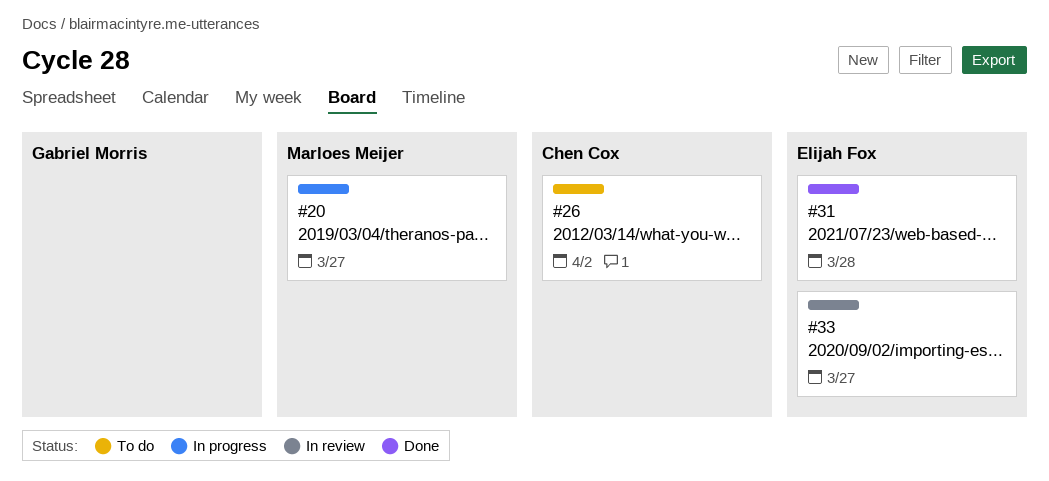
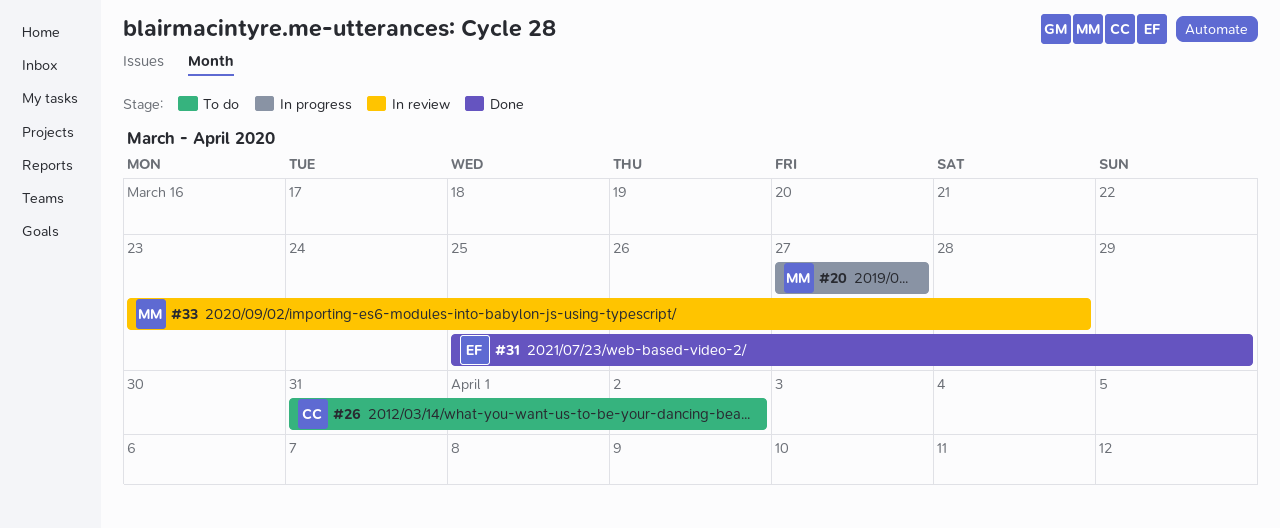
#31, due: Mar 28 -> Mar 29
#33, owner: Elijah Fox -> Marloes Meijer
#33, due: Mar 27 -> Mar 28

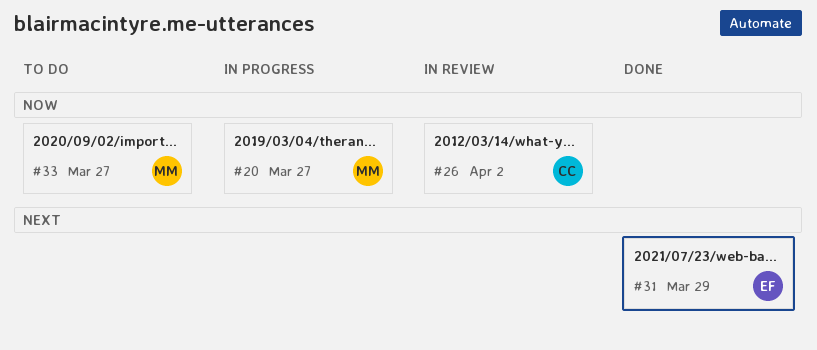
#26, status: To do -> In review
#33, status: In review -> To do
#33, due: Mar 28 -> Mar 27

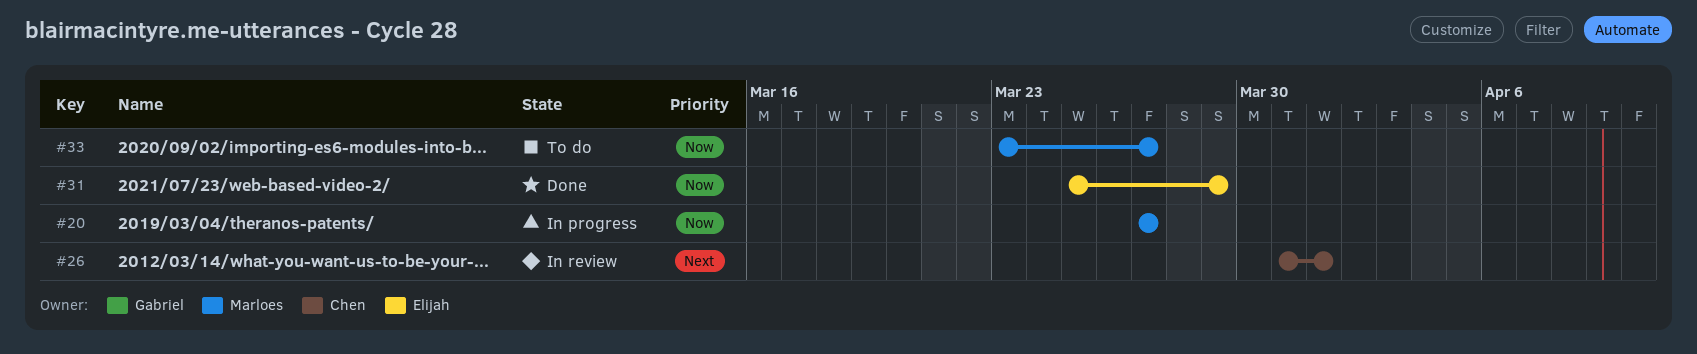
#26, priority: Now -> Next
#26, due: Apr 2 -> Apr 1
#31, priority: Next -> Now

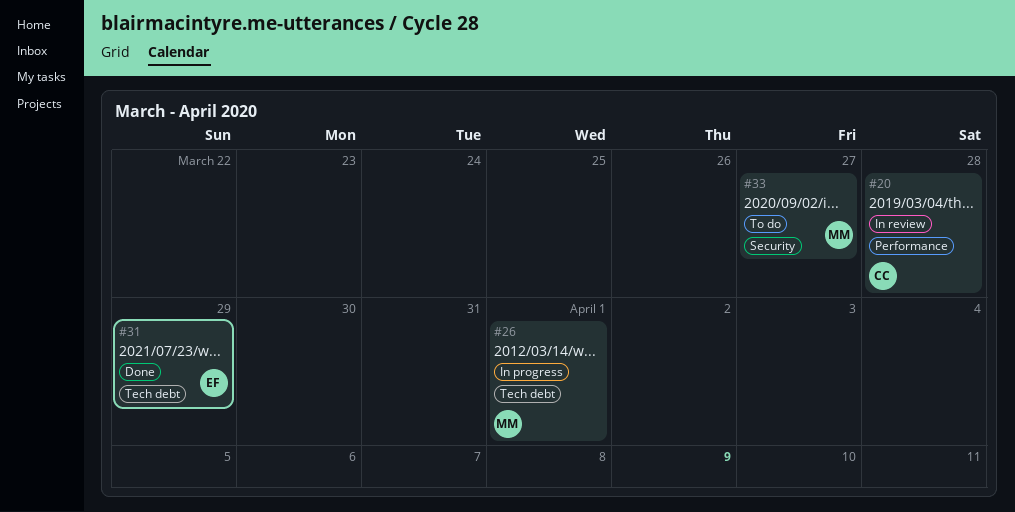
#20, status: In progress -> In review
#20, owner: Marloes -> Chen
#20, due: Mar 27 -> Mar 28
#26, status: In review -> In progress
#26, owner: Chen -> Marloes

